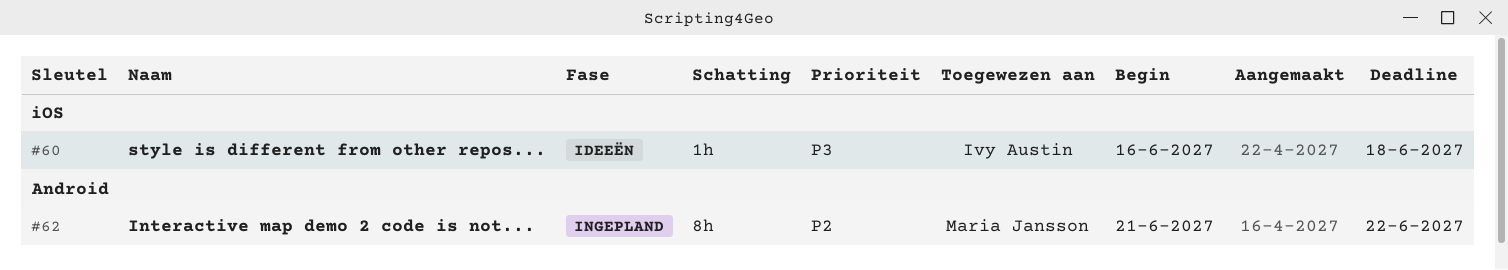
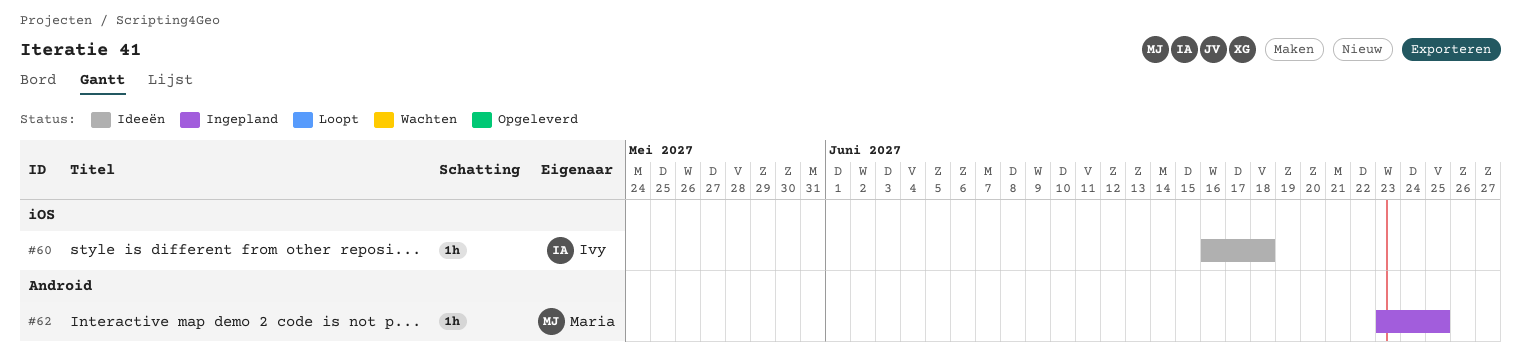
#62, estimate: 8h -> 1h
#62, start: Jun 21 -> Jun 23
#62, due: Jun 22 -> Jun 25

